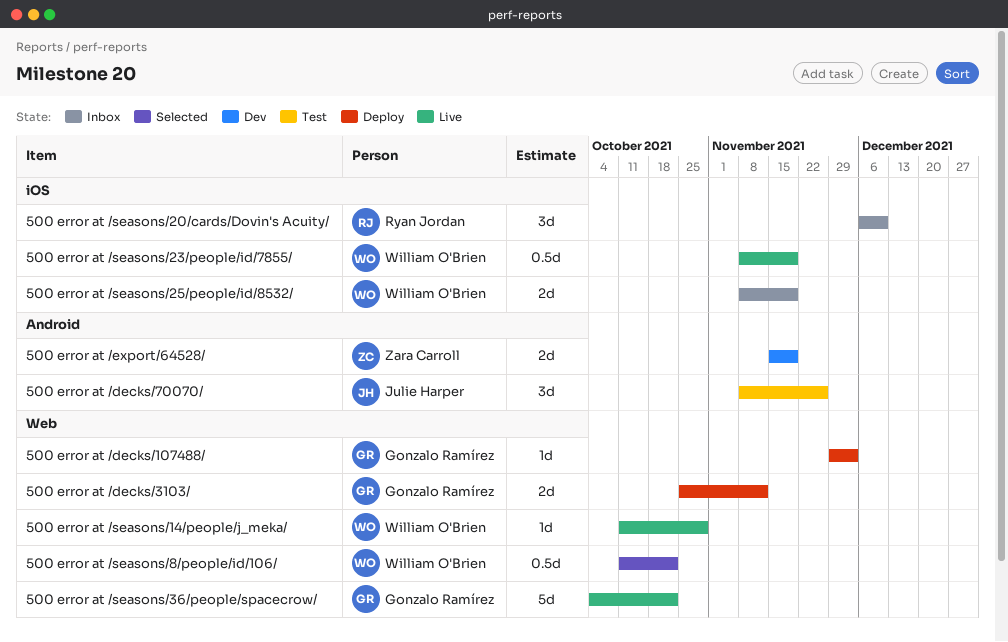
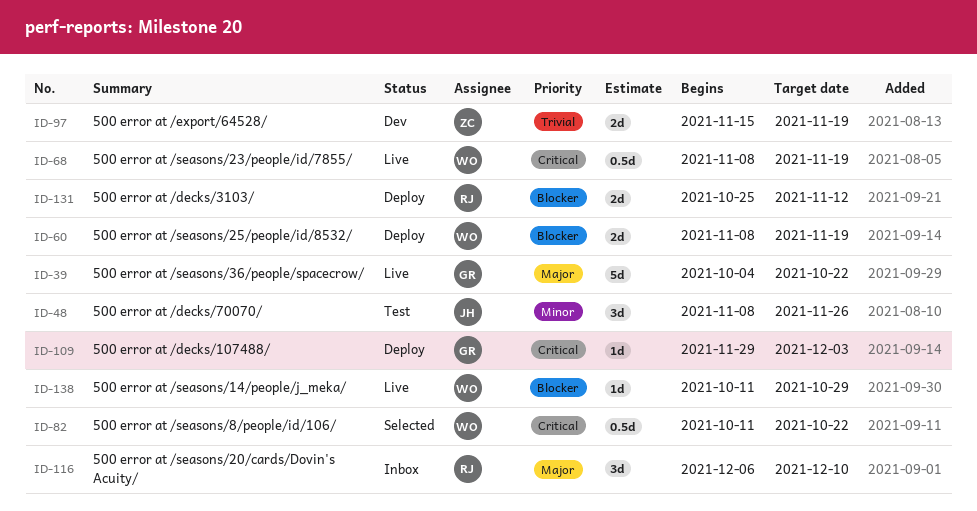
500 error at /decks/3103/, owner: Gonzalo Ramírez -> Ryan Jordan
500 error at /seasons/25/people/id/8532/, status: Inbox -> Deploy

